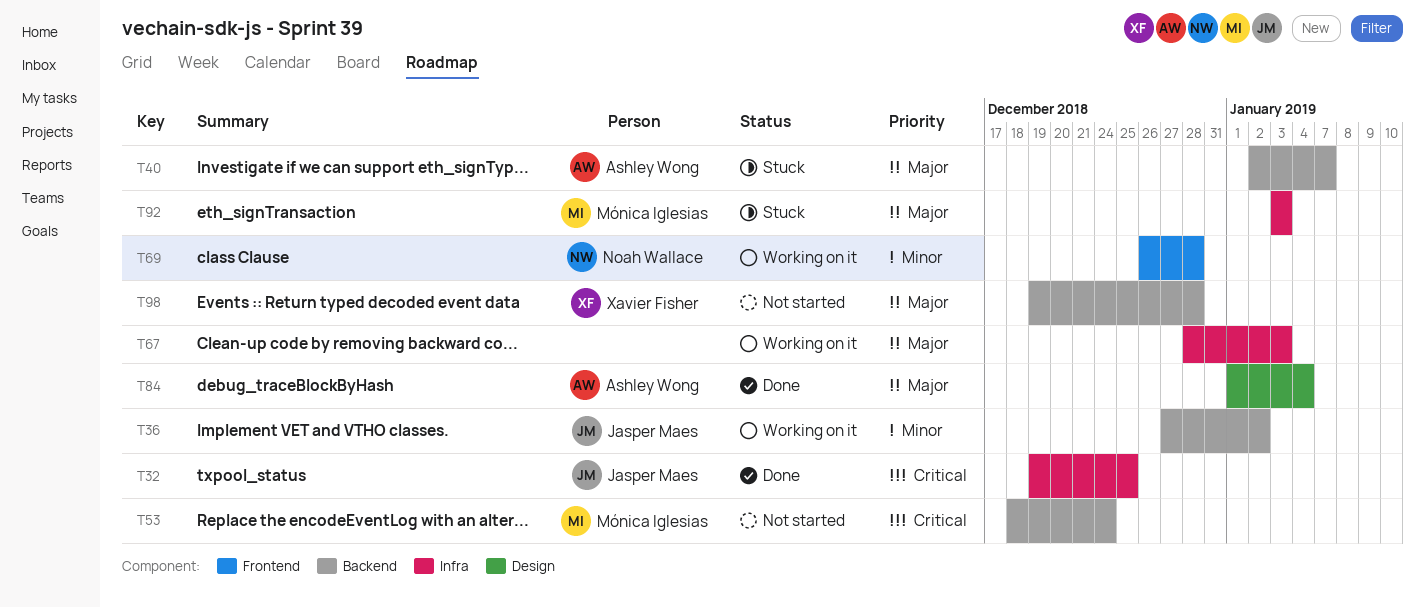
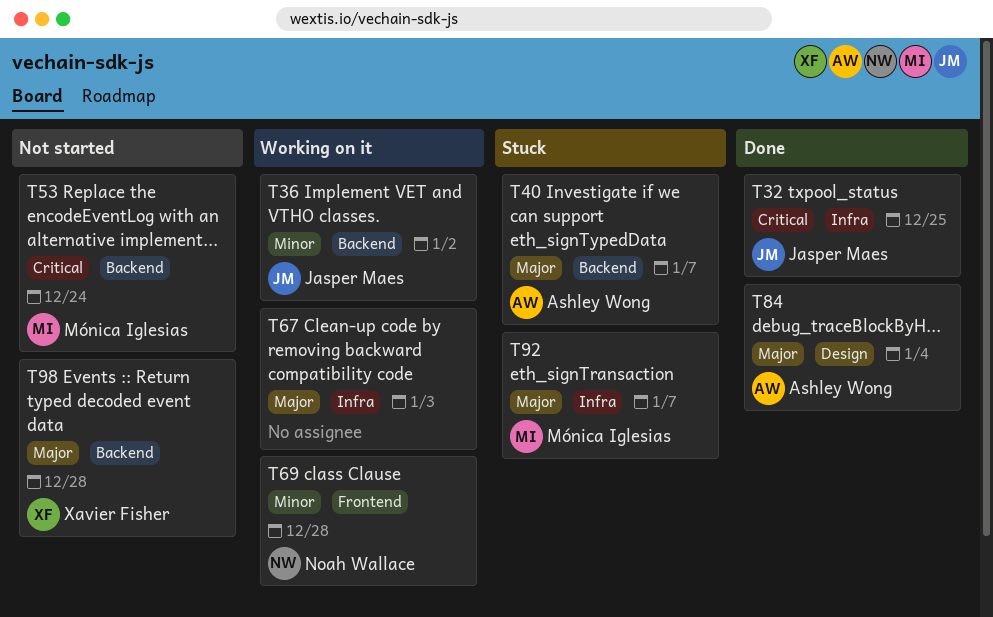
T92, due: Jan 3 -> Jan 7

